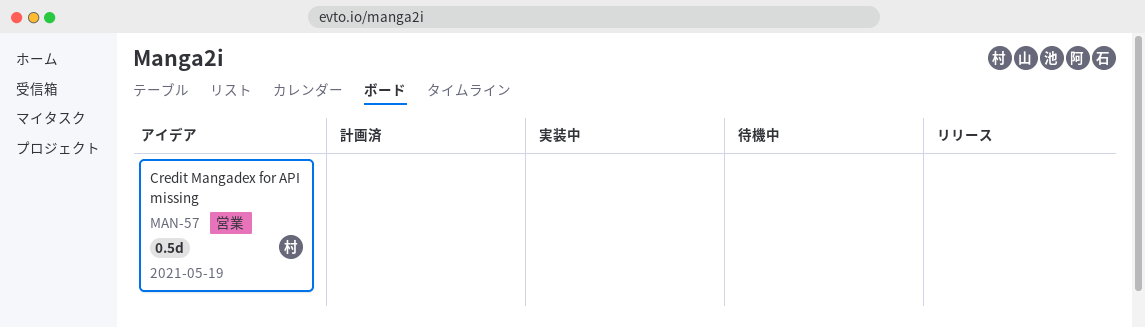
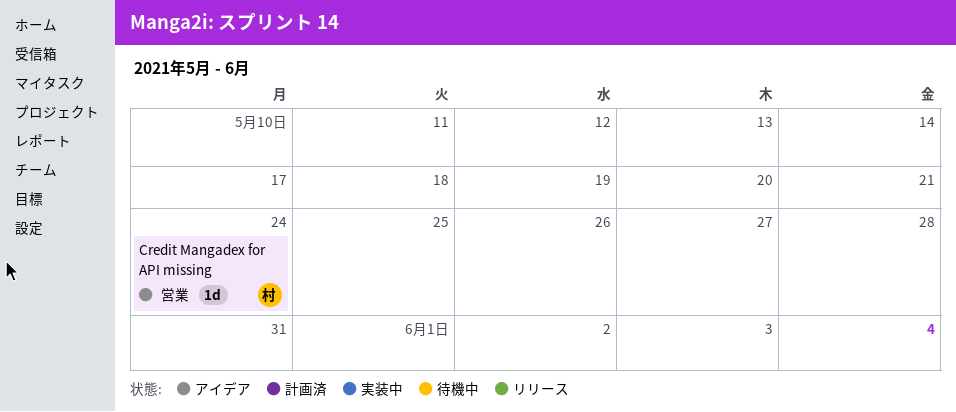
Credit Mangadex for API missing, estimate: 0.5d -> 1d
Credit Mangadex for API missing, due: May 19 -> May 24

